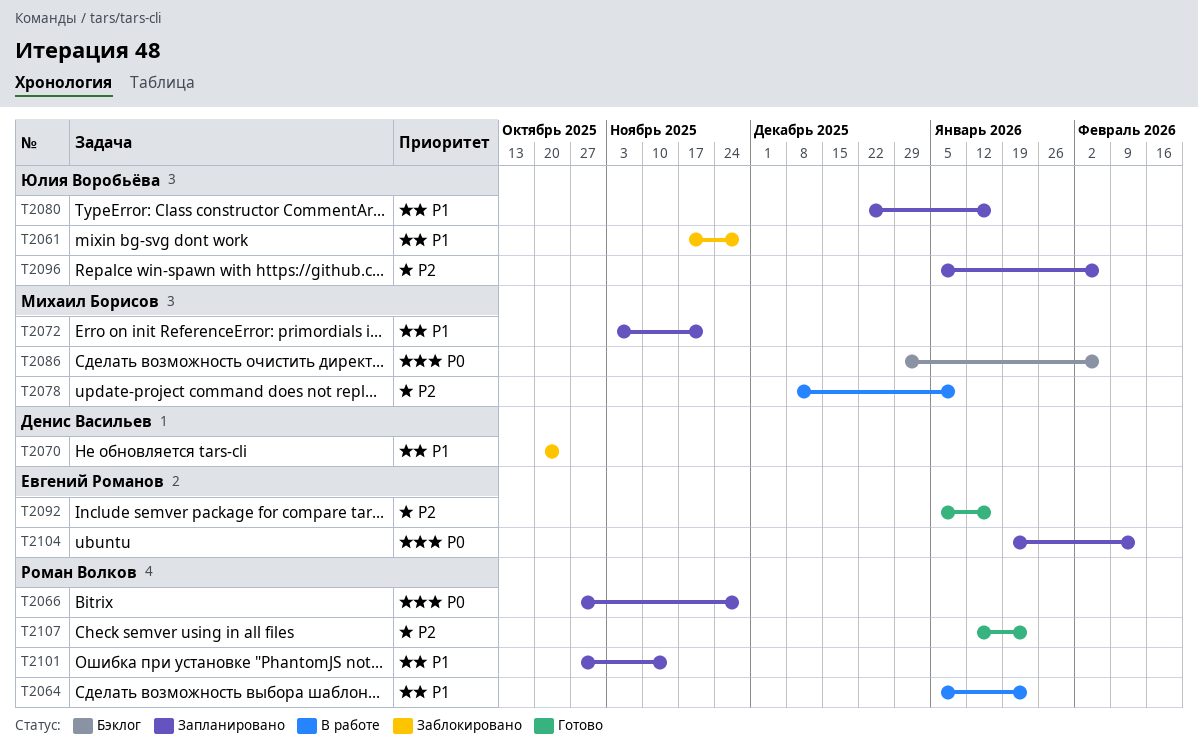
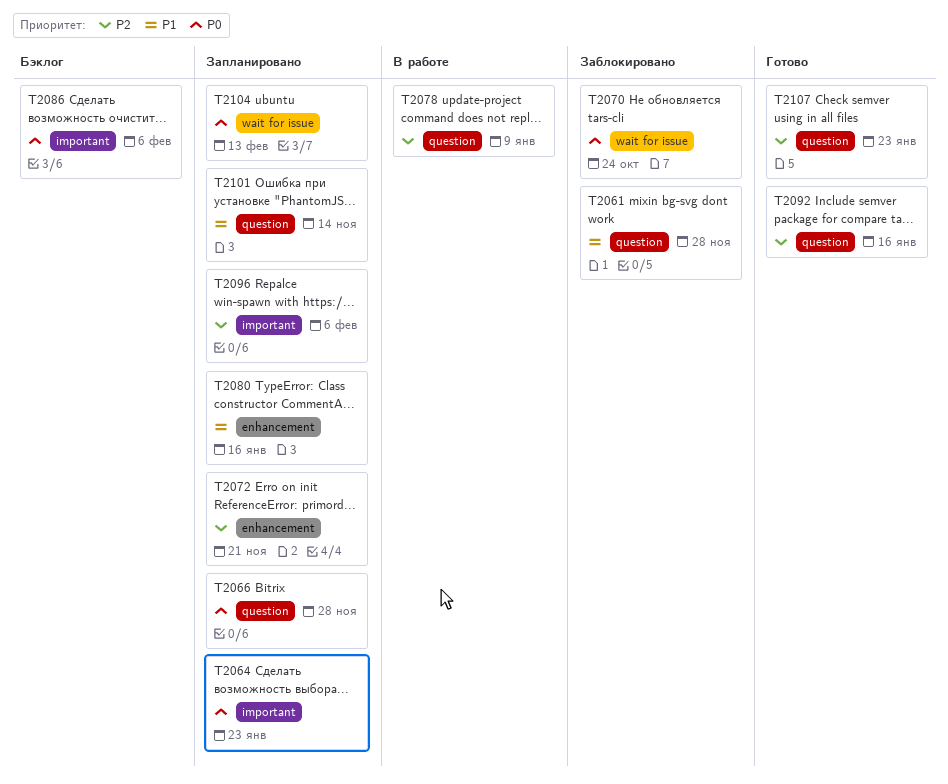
T2064, status: В работе -> Запланировано
T2064, priority: P1 -> P0
T2070, priority: P1 -> P0
T2072, priority: P1 -> P2

